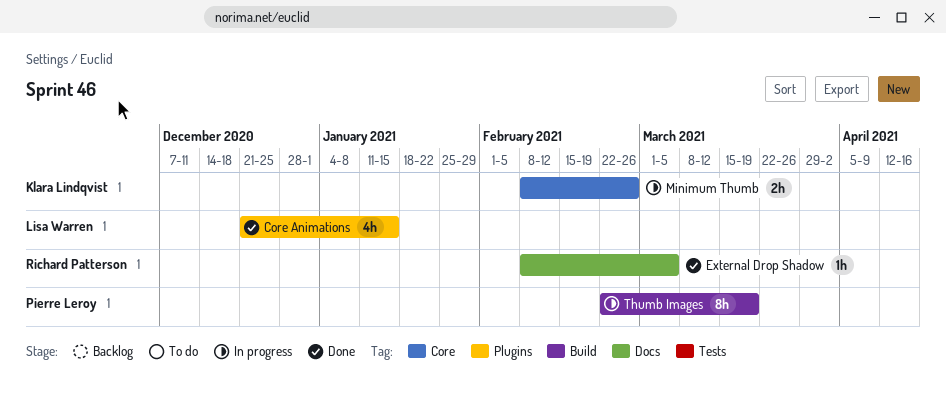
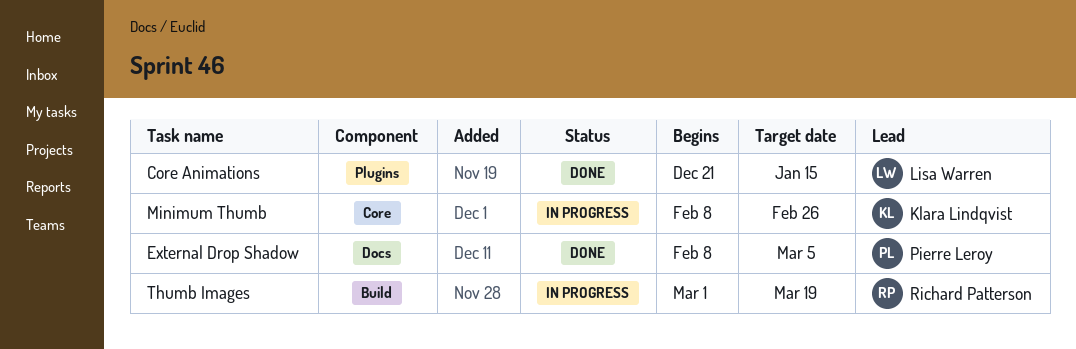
External Drop Shadow, owner: Richard Patterson -> Pierre Leroy
Thumb Images, owner: Pierre Leroy -> Richard Patterson
Thumb Images, start: Feb 22 -> Mar 1

